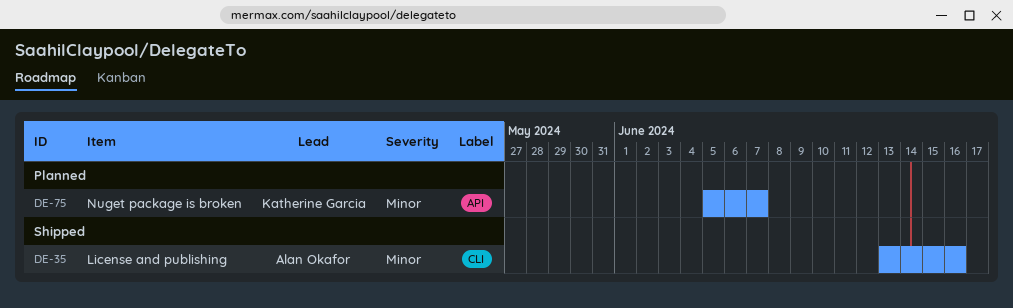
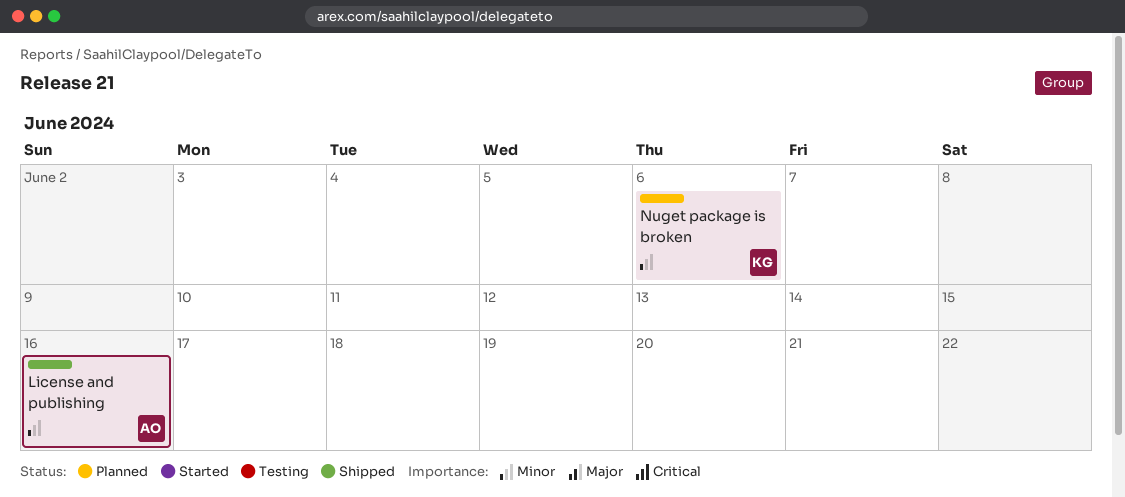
Nuget package is broken, due: Jun 7 -> Jun 6

